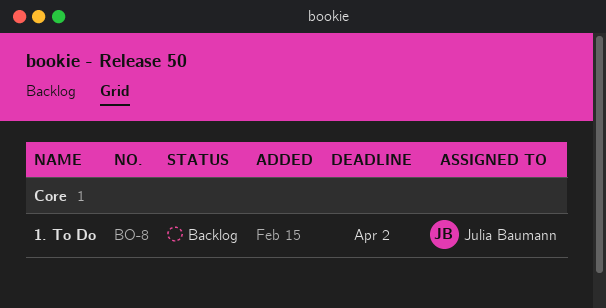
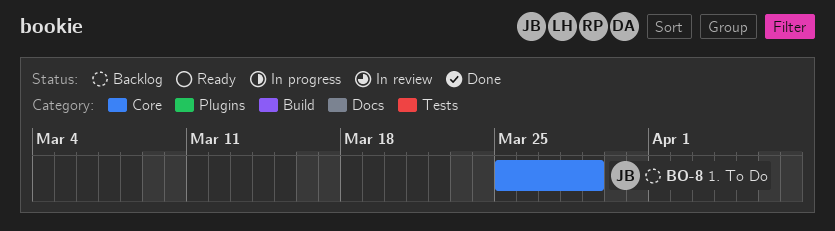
BO-8, due: Apr 2 -> Mar 29

